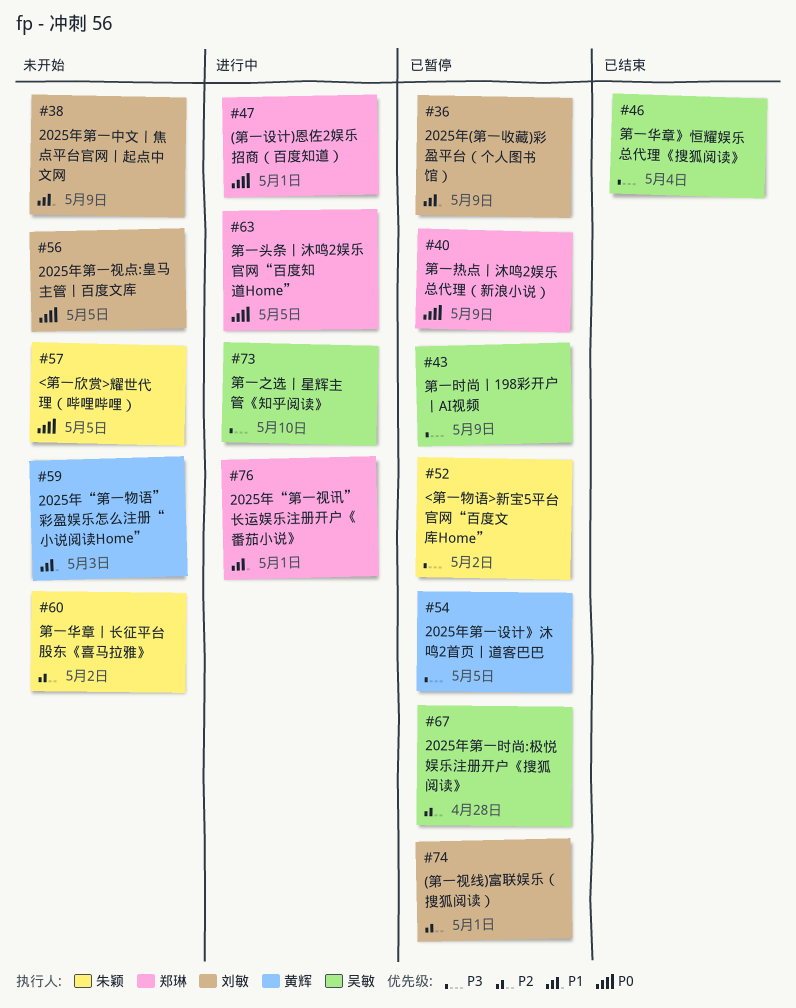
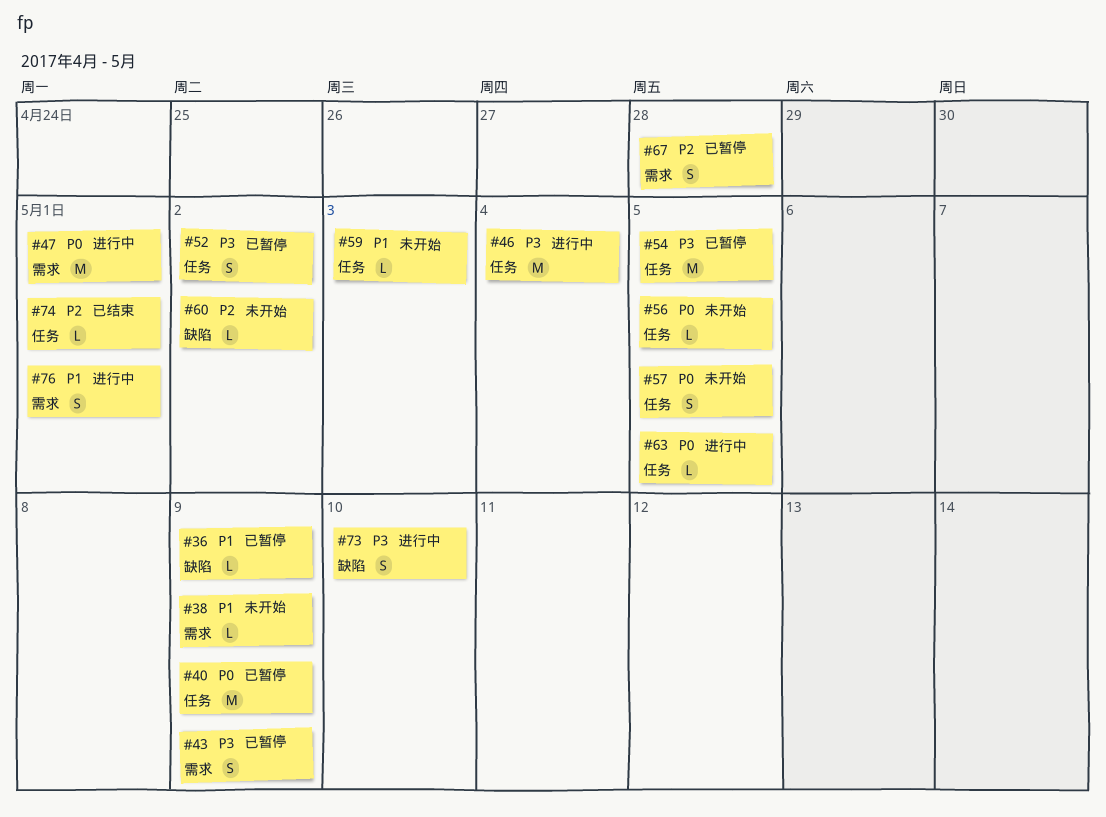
#46, status: 已结束 -> 进行中
#74, status: 已暂停 -> 已结束

